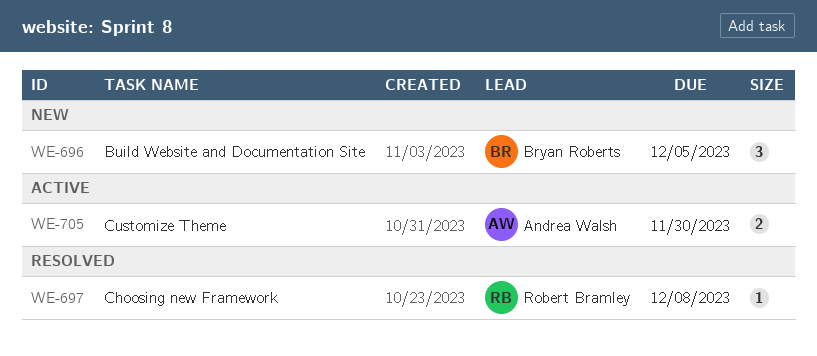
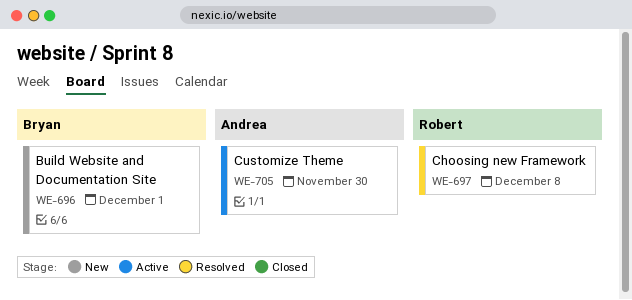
WE-696, due: Dec 5 -> Dec 1

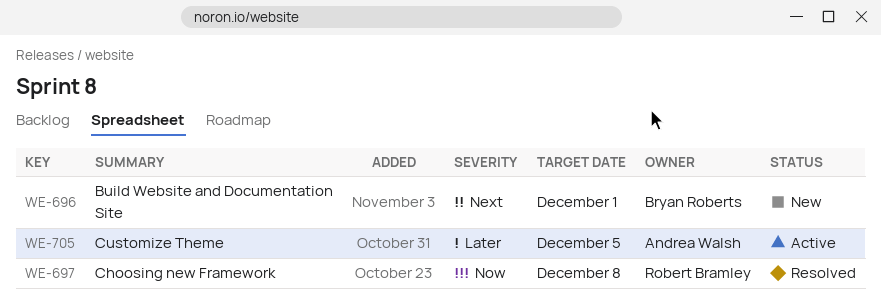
WE-705, due: Nov 30 -> Dec 5

